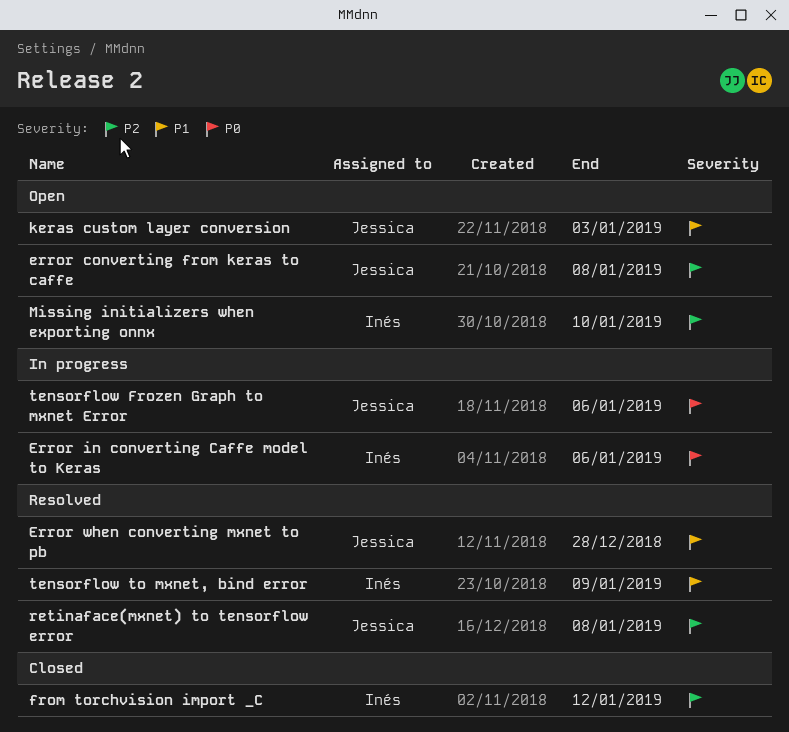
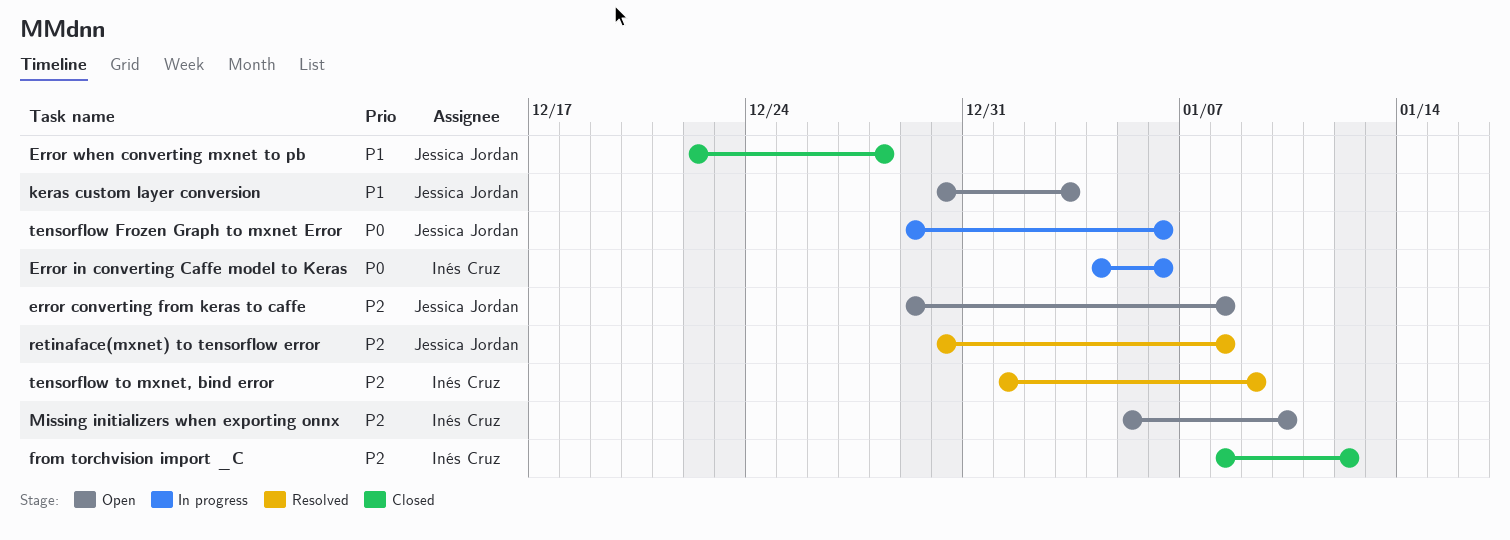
Error when converting mxnet to pb, status: Resolved -> Closed
tensorflow to mxnet, bind error, priority: P1 -> P2

